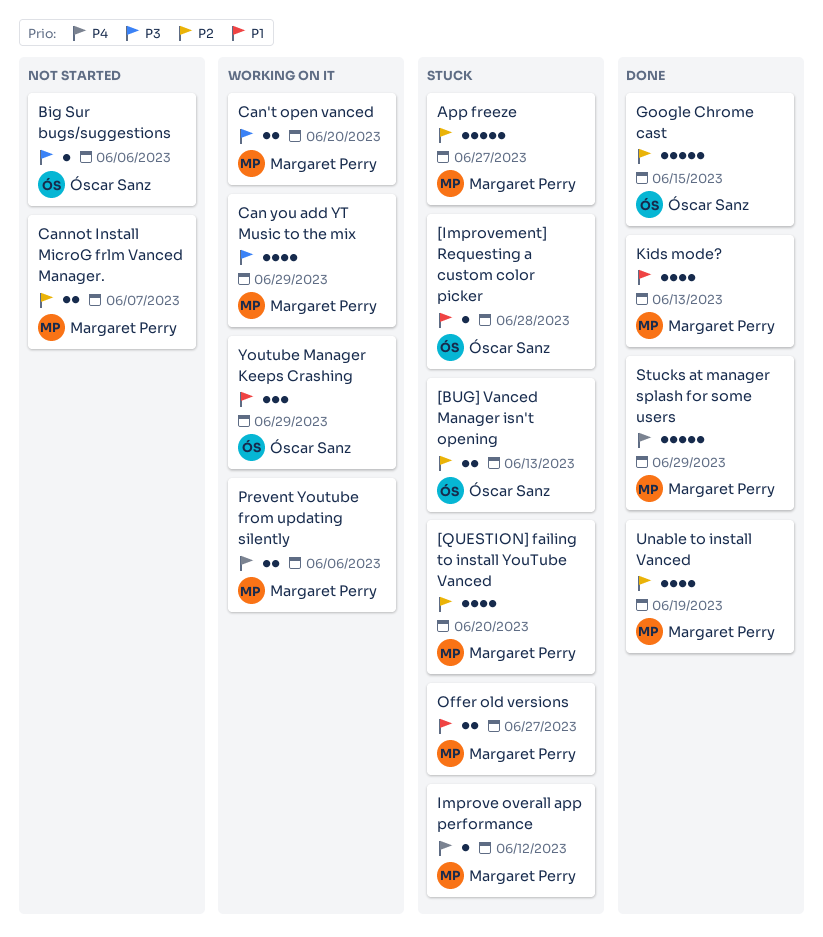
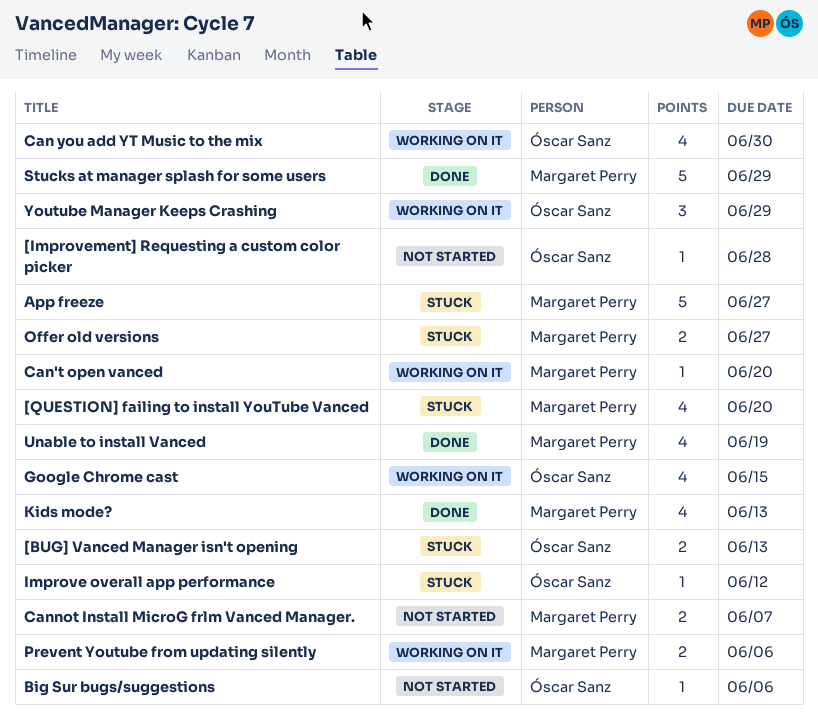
[Improvement] Requesting a custom color picker, status: Stuck -> Not started
Can you add YT Music to the mix, owner: Margaret Perry -> Óscar Sanz
Can you add YT Music to the mix, due: Jun 29 -> Jun 30
Can't open vanced, estimate: 2 -> 1
Google Chrome cast, status: Done -> Working on it
Google Chrome cast, estimate: 5 -> 4
Improve overall app performance, owner: Margaret Perry -> Óscar Sanz

